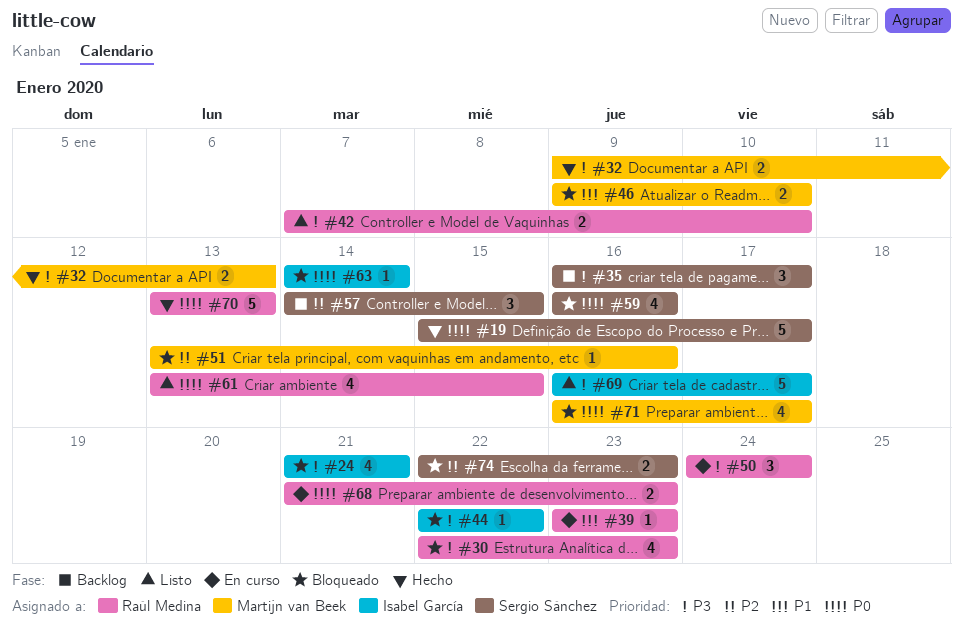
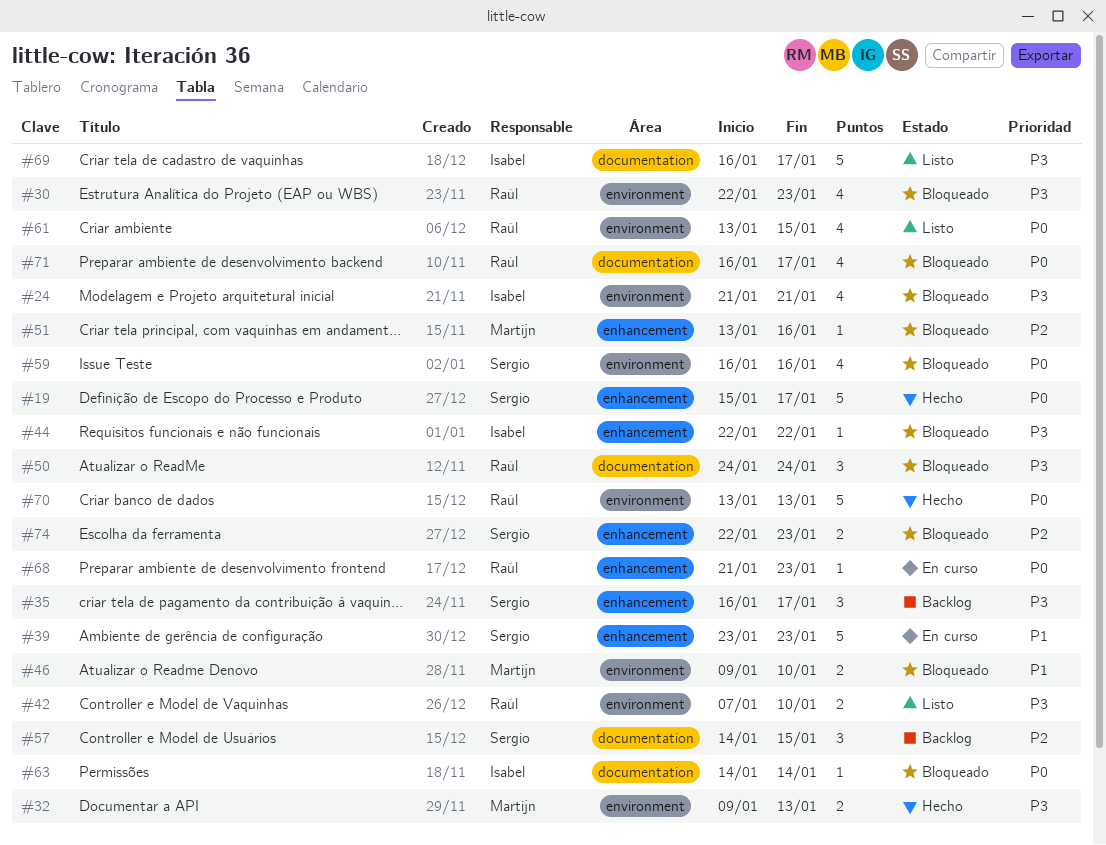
#39, owner: Raúl Medina -> Sergio Sánchez
#39, estimate: 1 -> 5
#50, status: En curso -> Bloqueado
#68, estimate: 2 -> 1
#71, owner: Martijn van Beek -> Raúl Medina

